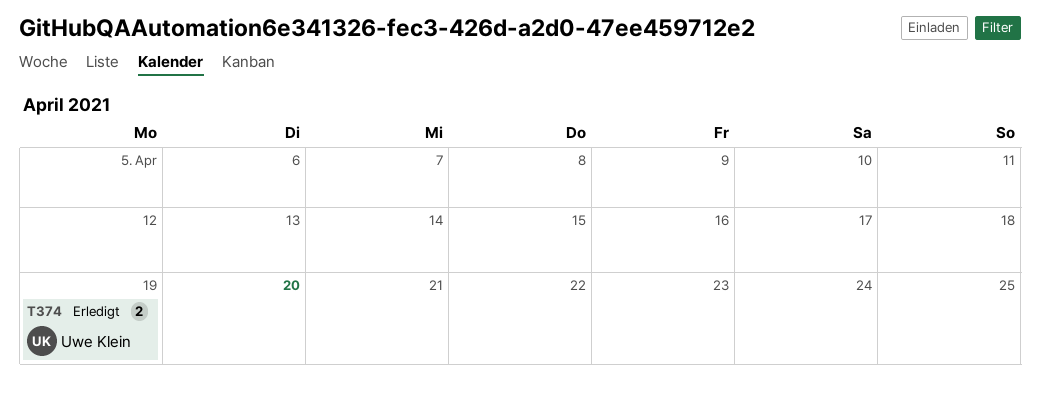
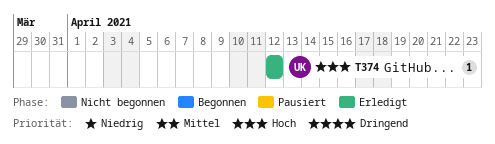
T374, estimate: 2 -> 1
T374, due: Apr 19 -> Apr 12

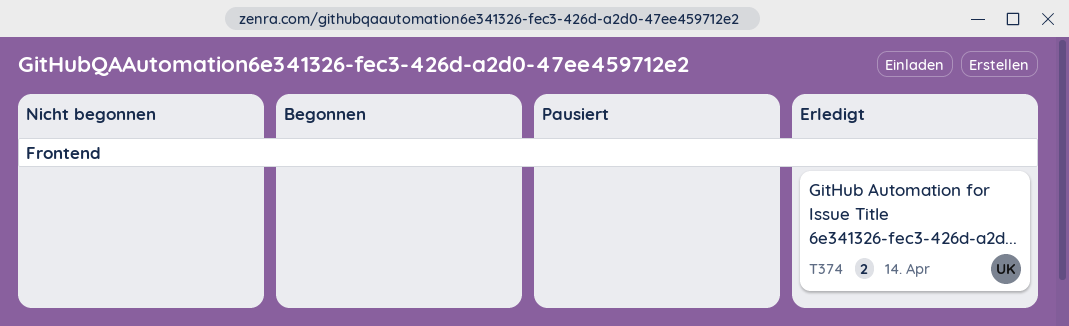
T374, estimate: 1 -> 2
T374, due: Apr 12 -> Apr 14

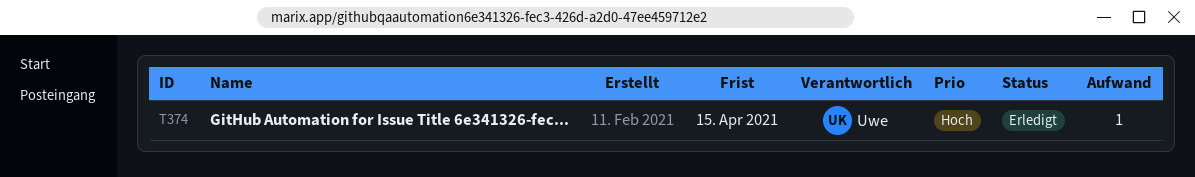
T374, estimate: 2 -> 1
T374, due: Apr 14 -> Apr 15

